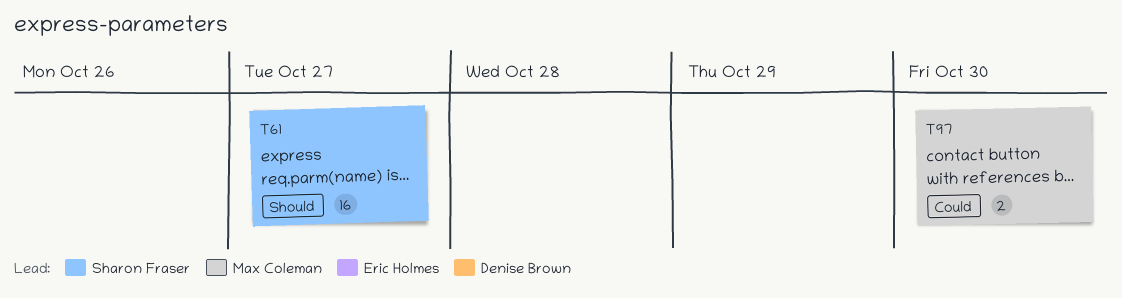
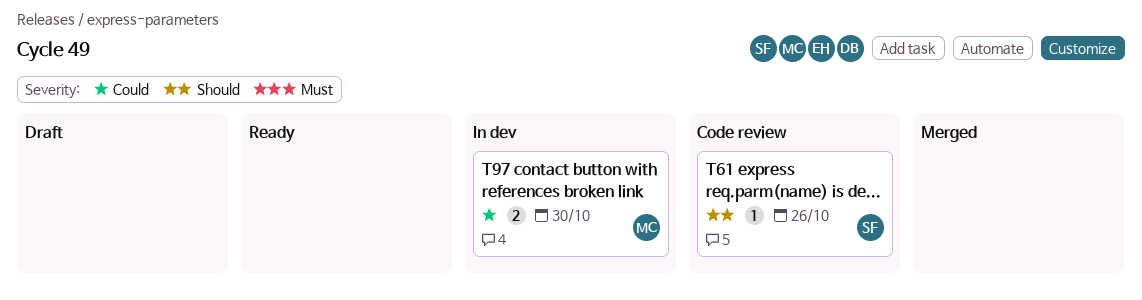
T61, estimate: 16 -> 1
T61, due: Oct 27 -> Oct 26

